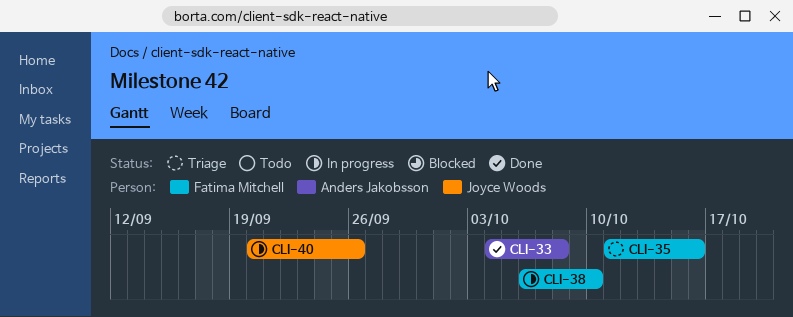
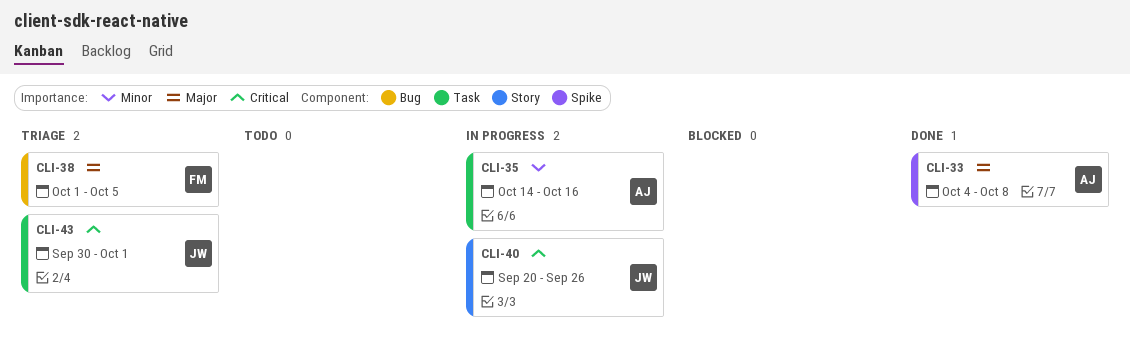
CLI-35, status: Triage -> In progress
CLI-35, owner: Fatima Mitchell -> Anders Jakobsson
CLI-35, start: Oct 11 -> Oct 14
CLI-38, status: In progress -> Triage
CLI-38, start: Oct 6 -> Oct 1
CLI-38, due: Oct 10 -> Oct 5
CLI-43: none -> present

